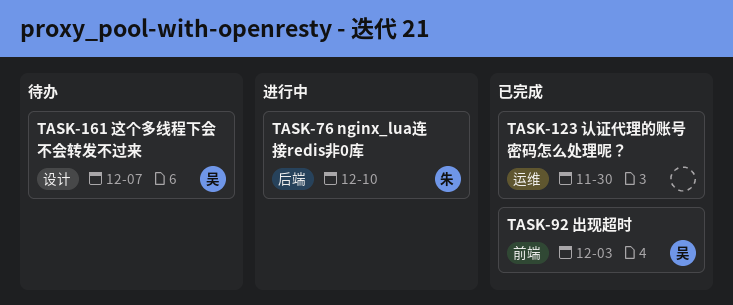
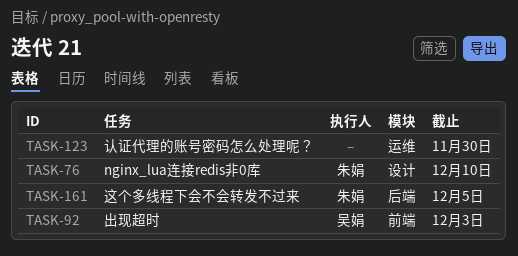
TASK-76, label: 后端 -> 设计
TASK-161, owner: 吴娟 -> 朱娟
TASK-161, label: 设计 -> 后端
TASK-161, due: Dec 7 -> Dec 5

